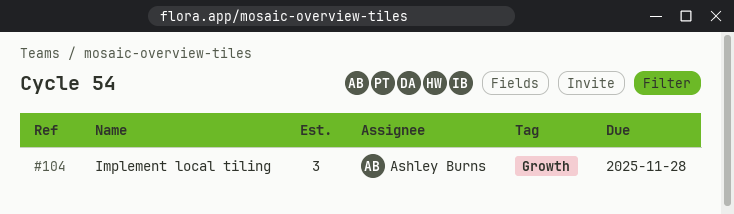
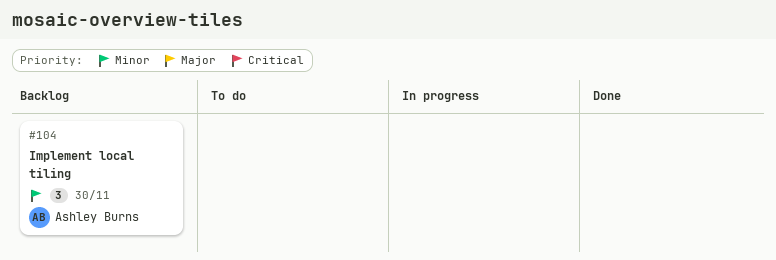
#104, due: Nov 28 -> Nov 30

